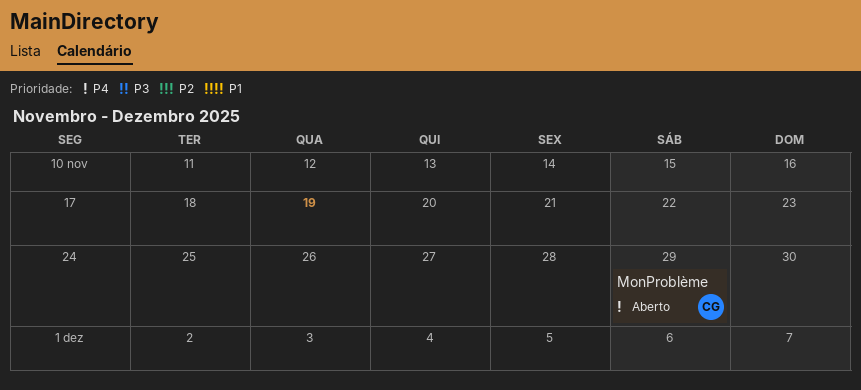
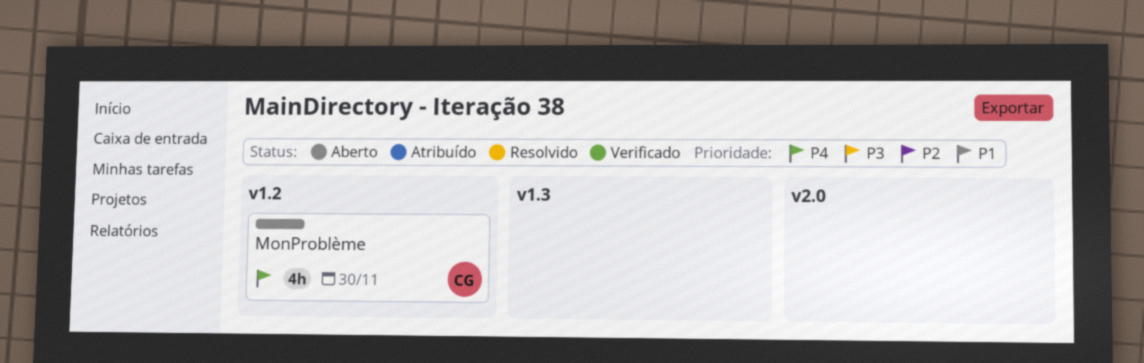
MonProblème, due: Nov 29 -> Nov 30

